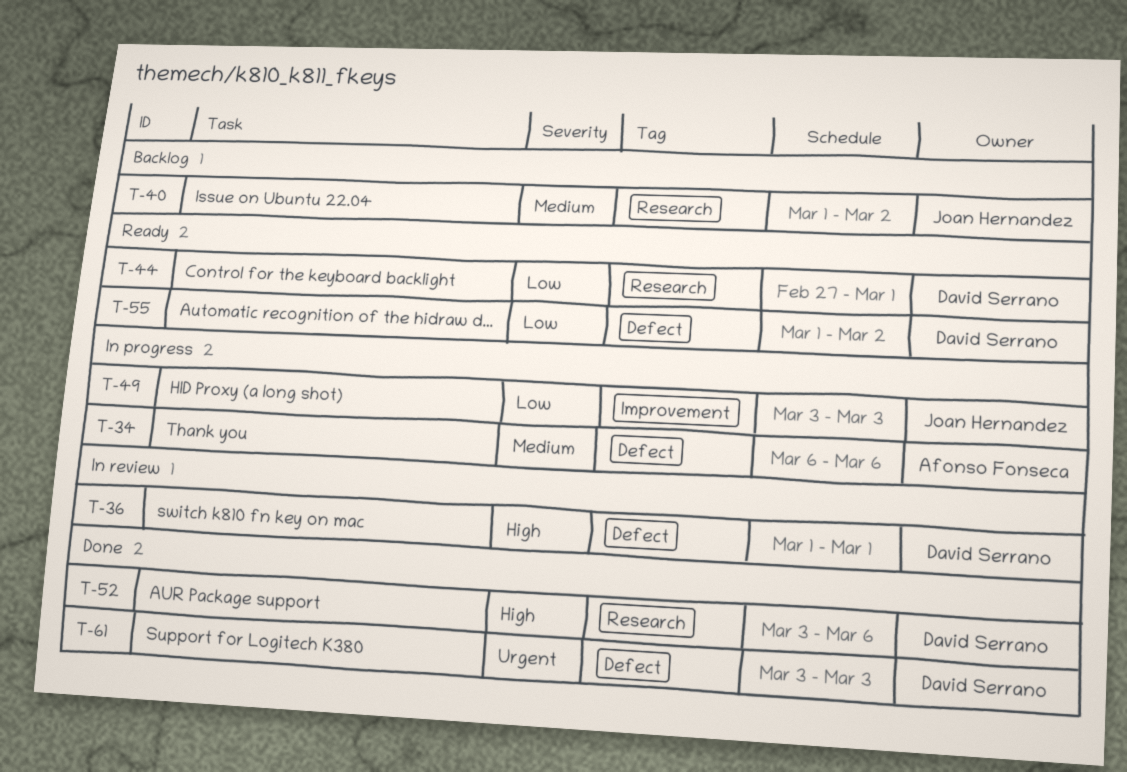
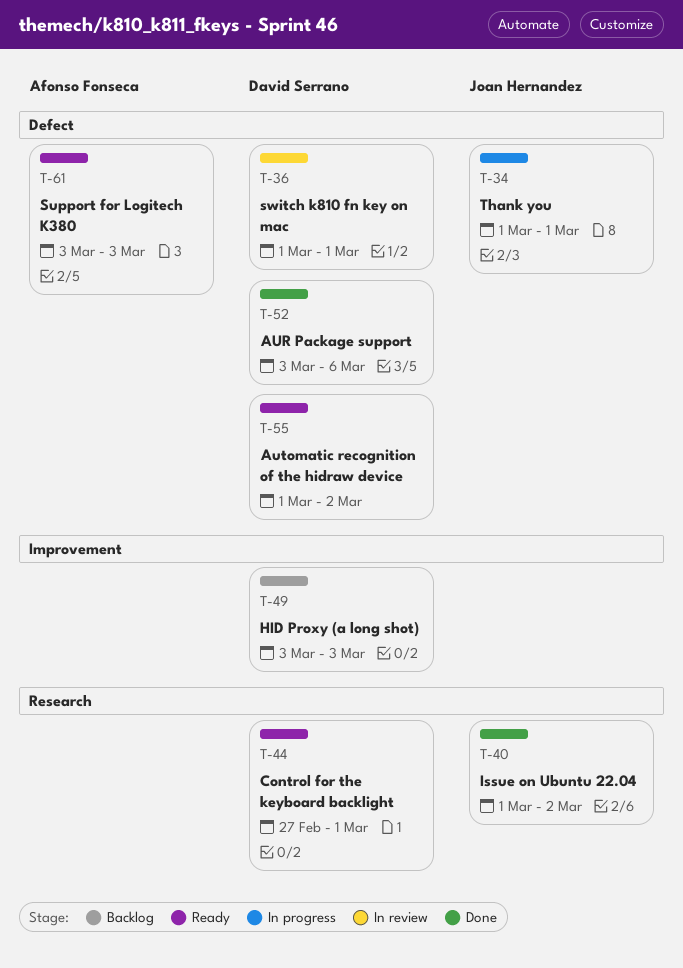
T-34, owner: Afonso Fonseca -> Joan Hernandez
T-34, start: Mar 6 -> Mar 1
T-34, due: Mar 6 -> Mar 1
T-40, status: Backlog -> Done
T-49, status: In progress -> Backlog
T-49, owner: Joan Hernandez -> David Serrano
T-52, label: Research -> Defect
T-61, status: Done -> Ready
T-61, owner: David Serrano -> Afonso Fonseca

